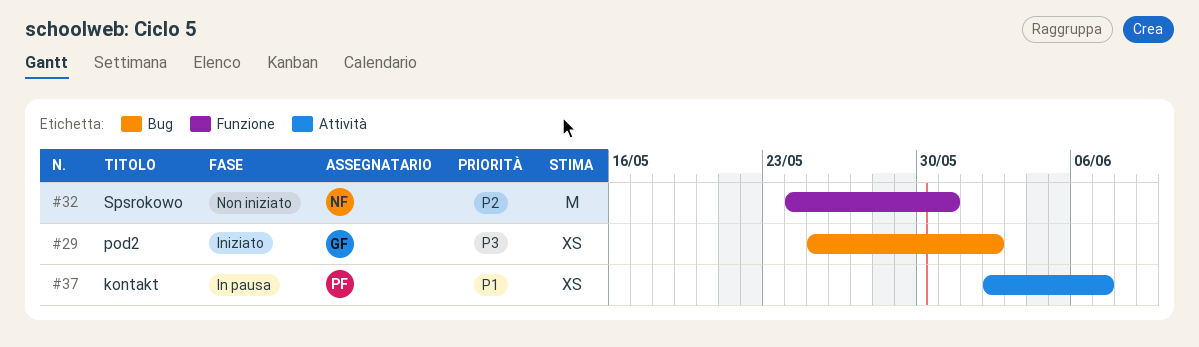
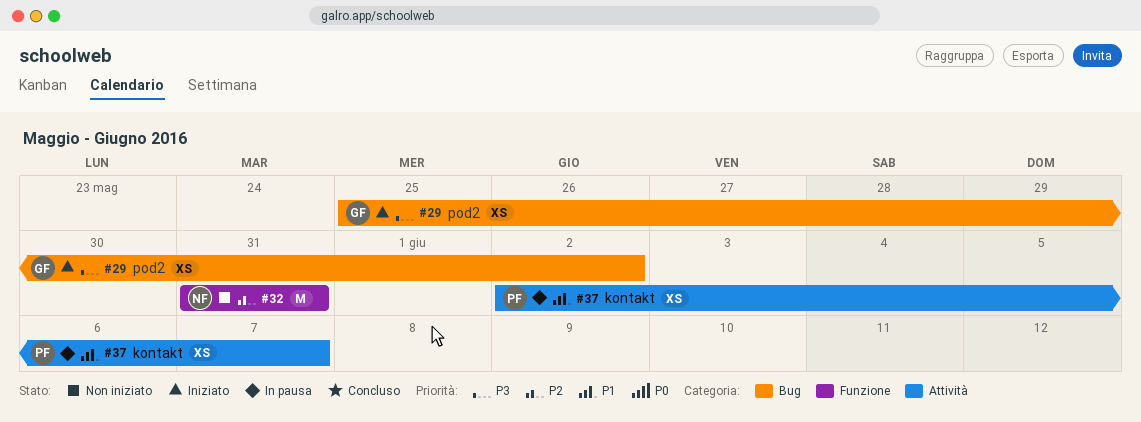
#32, start: May 24 -> May 31

